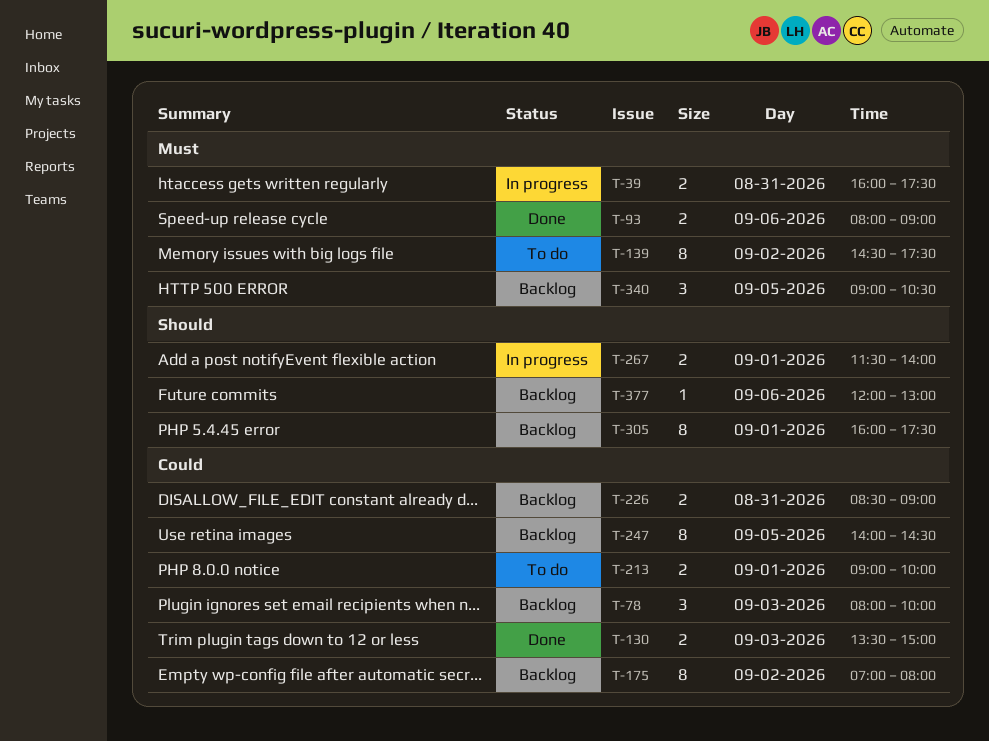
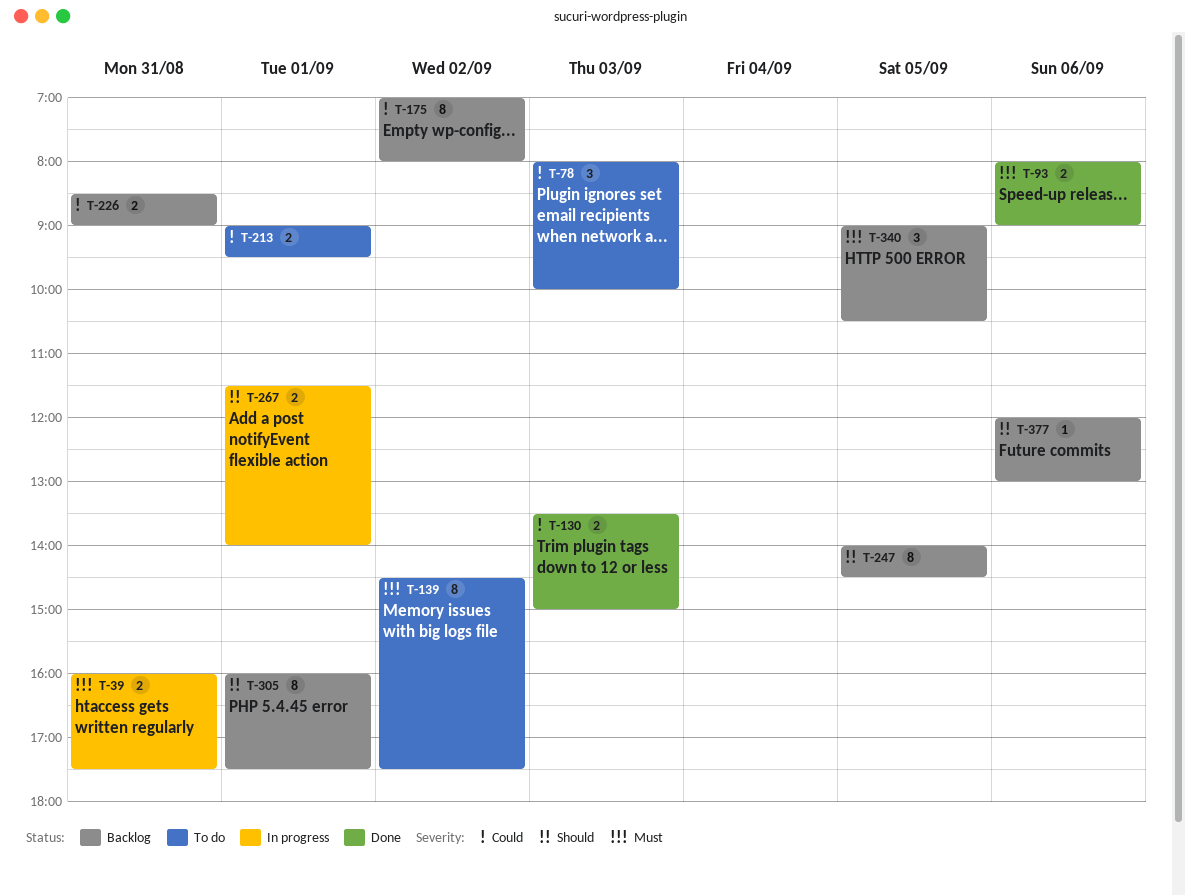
T-78, status: Backlog -> To do
T-213, ends: 10:00 -> 09:30
T-247, priority: Could -> Should

